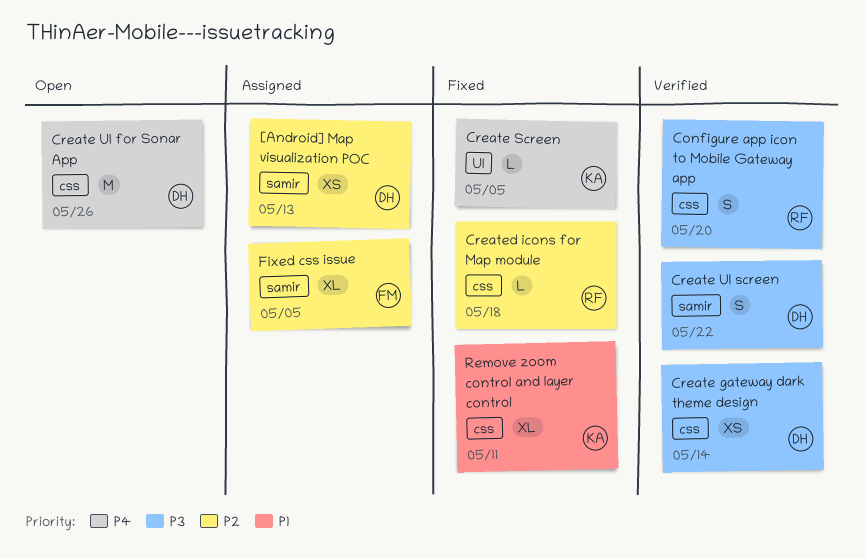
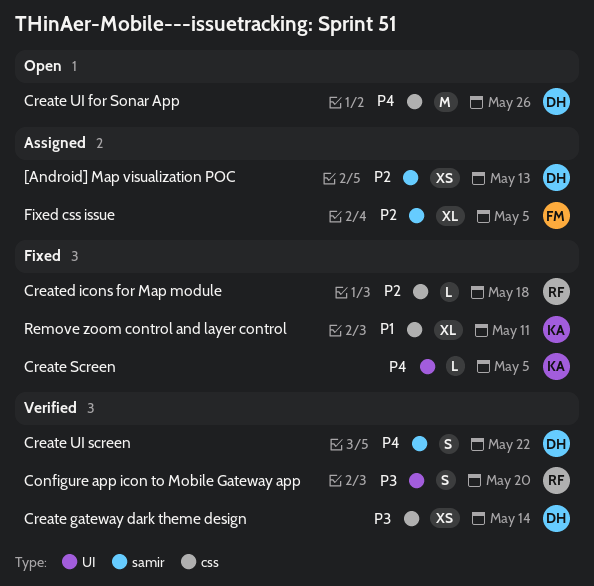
Configure app icon to Mobile Gateway app, label: css -> UI
Create UI screen, priority: P3 -> P4

